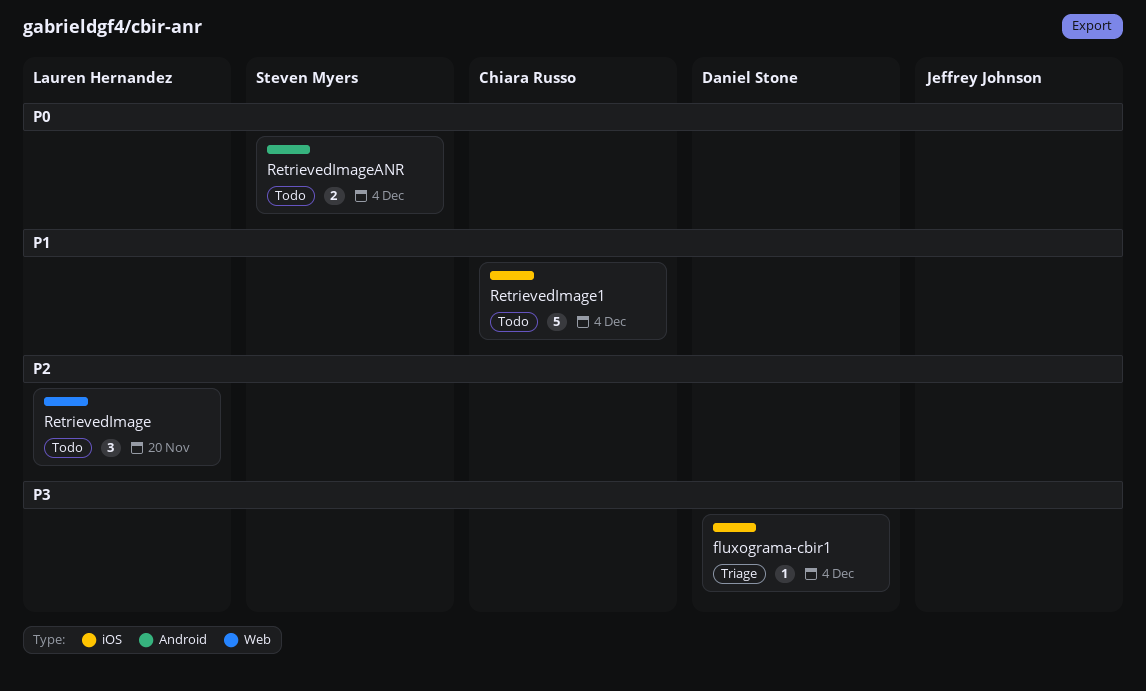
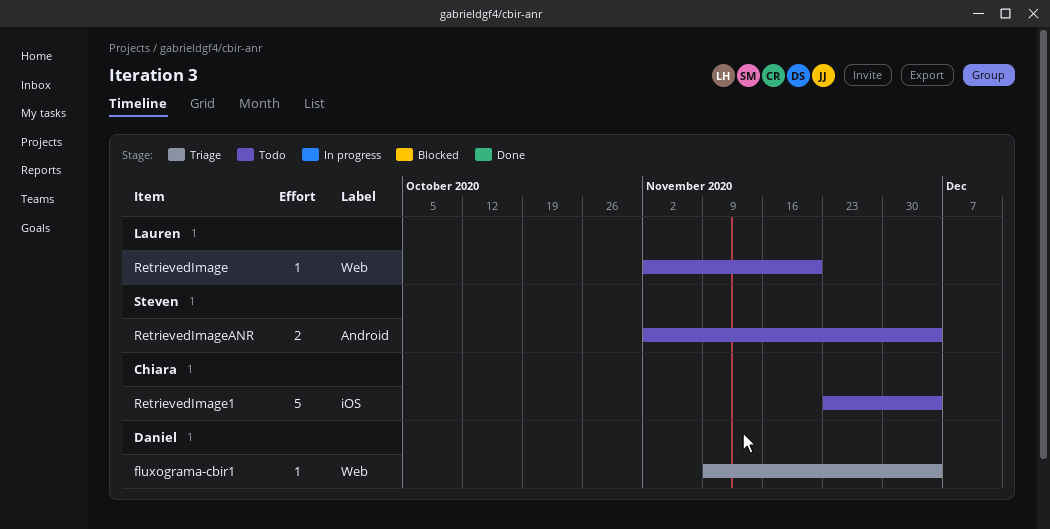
fluxograma-cbir1, label: iOS -> Web
RetrievedImage, estimate: 3 -> 1

